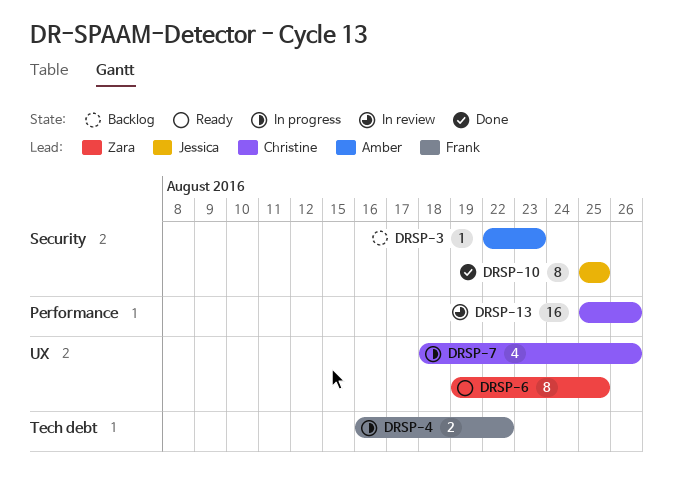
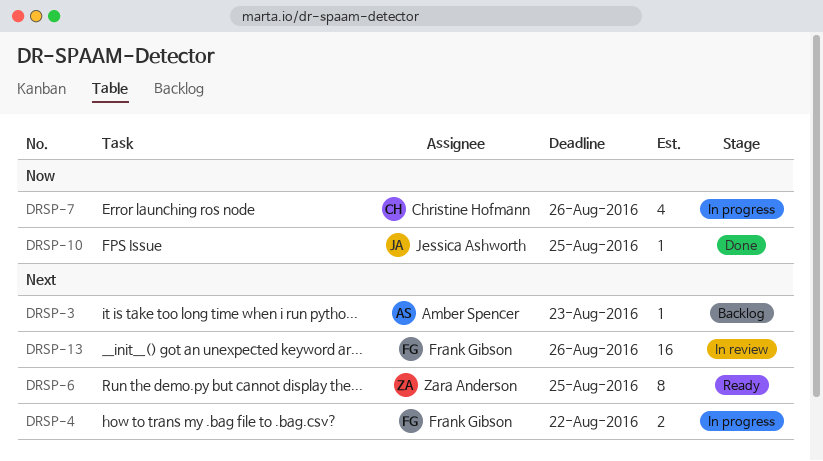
DRSP-10, estimate: 8 -> 1
DRSP-13, owner: Christine Hofmann -> Frank Gibson

